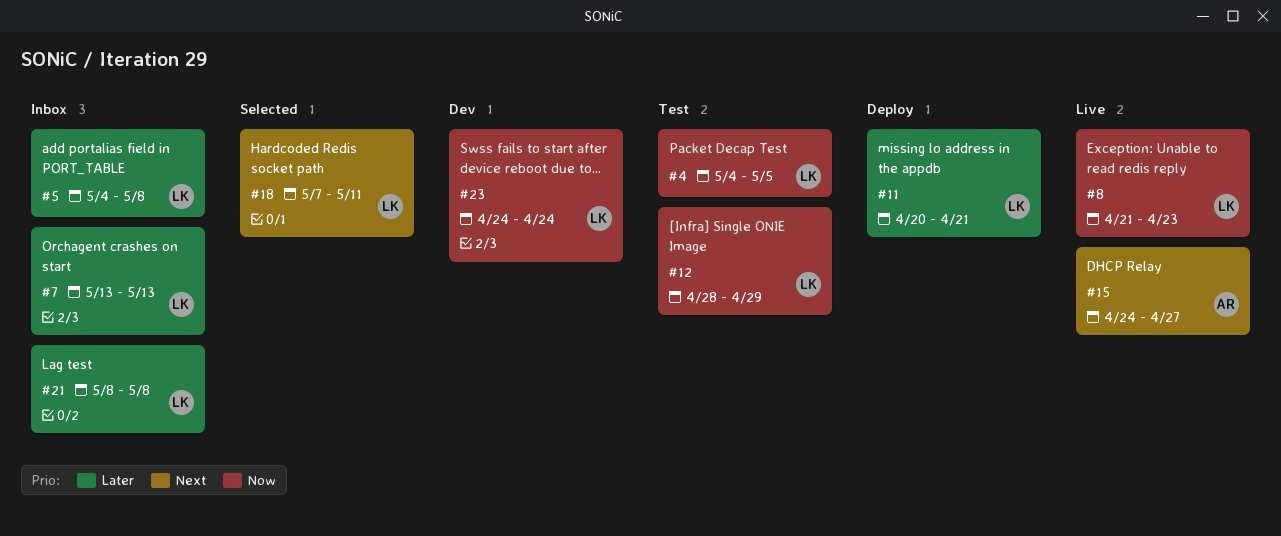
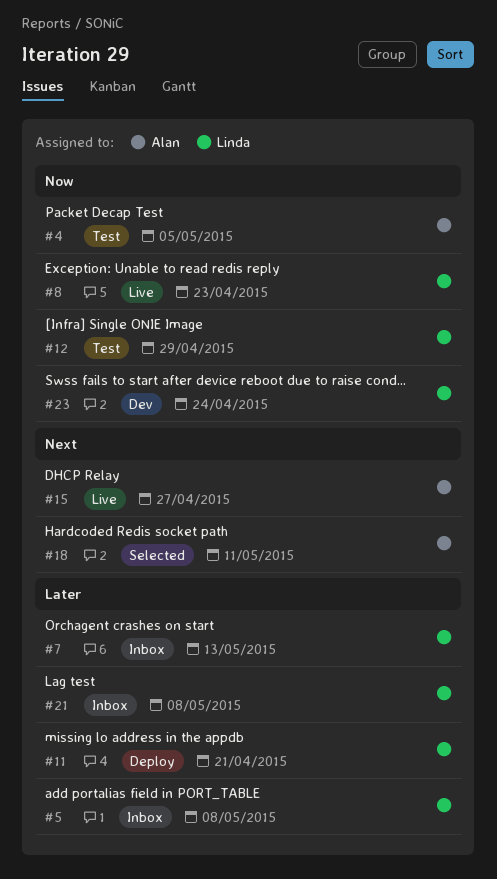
#4, owner: Linda -> Alan
#18, owner: Linda -> Alan

